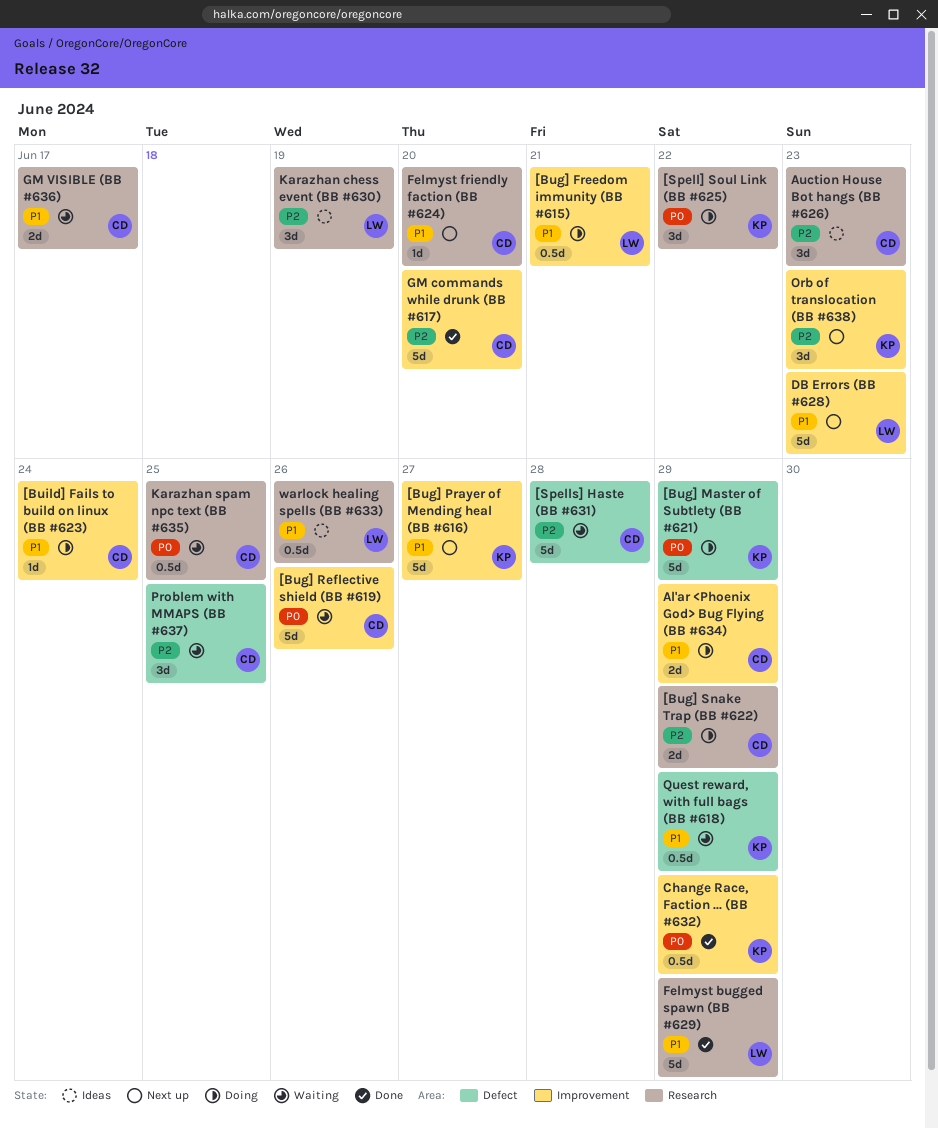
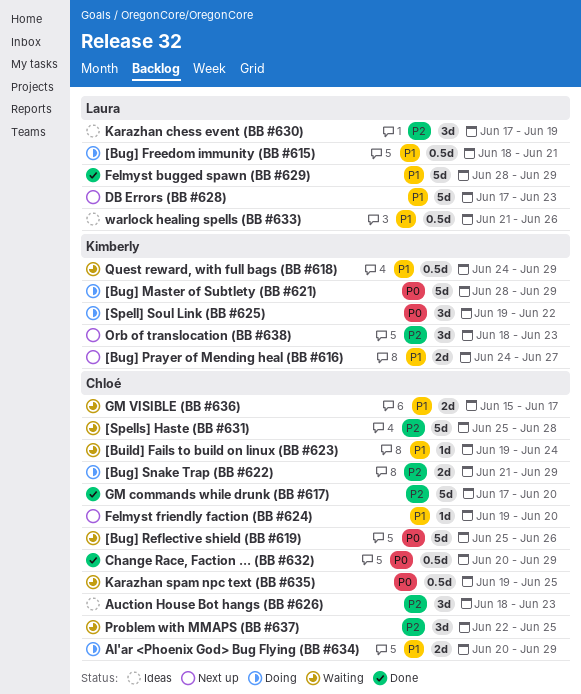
[Bug] Prayer of Mending heal (BB #616), estimate: 5d -> 2d
[Build] Fails to build on linux (BB #623), status: Doing -> Waiting
Change Race, Faction ... (BB #632), owner: Kimberly -> Chloé

